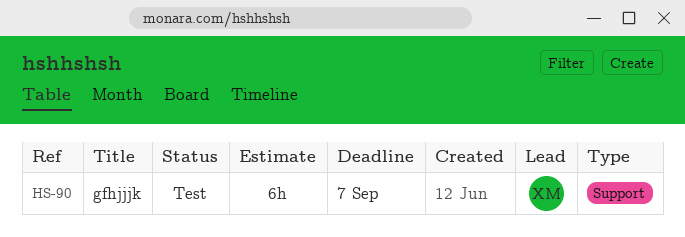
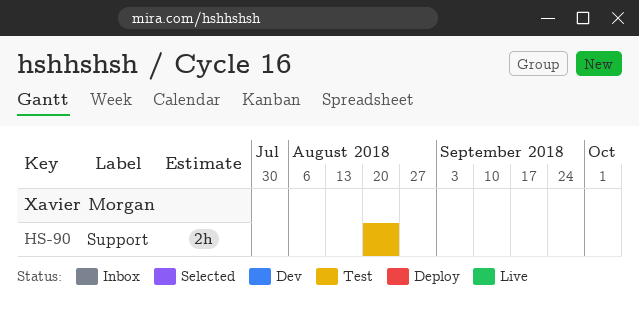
HS-90, estimate: 6h -> 2h
HS-90, due: Sep 7 -> Aug 24

